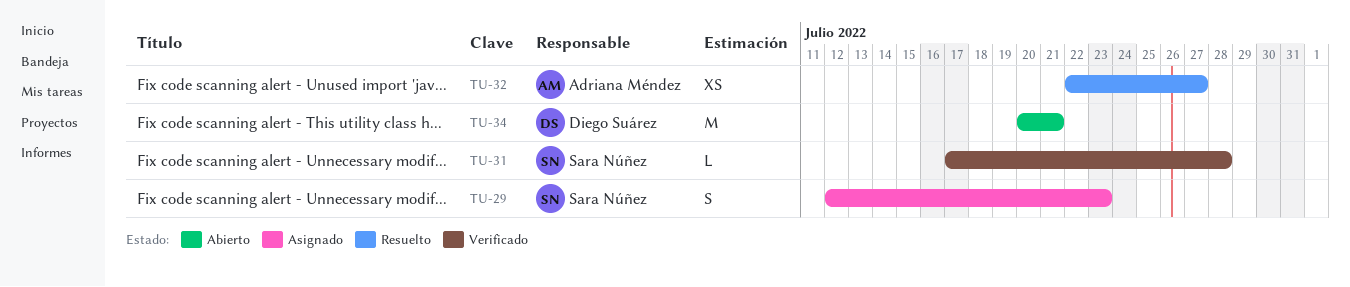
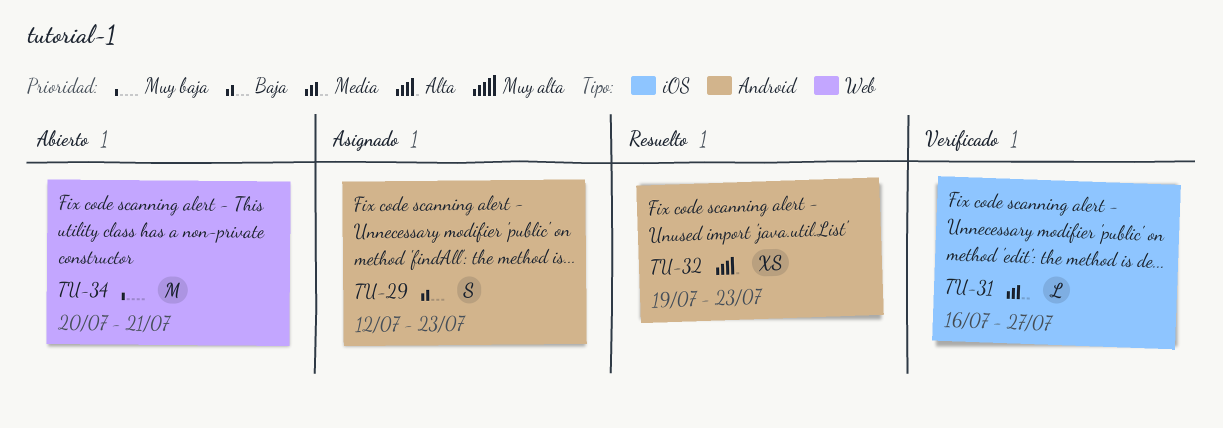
TU-31, start: Jul 17 -> Jul 16
TU-31, due: Jul 28 -> Jul 27
TU-32, start: Jul 22 -> Jul 19
TU-32, due: Jul 27 -> Jul 23

